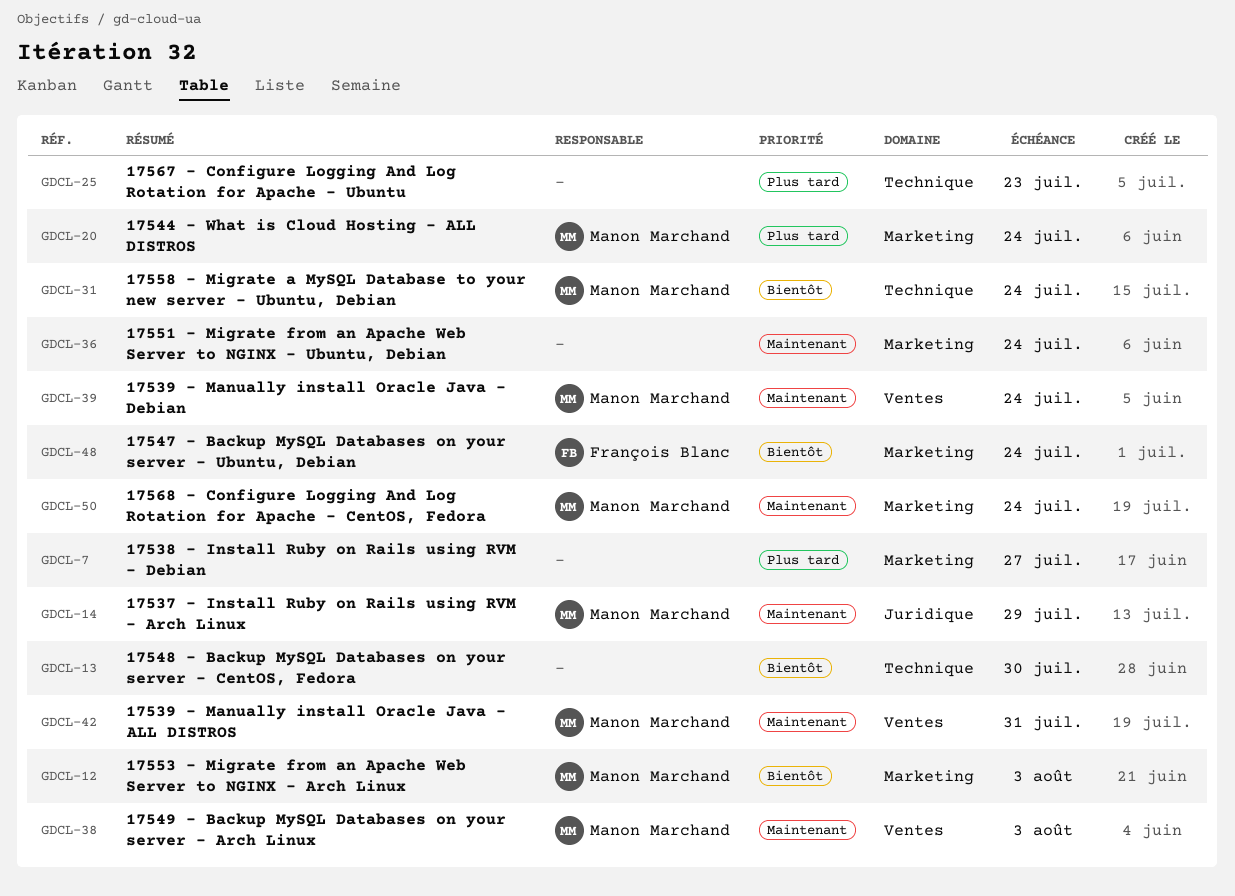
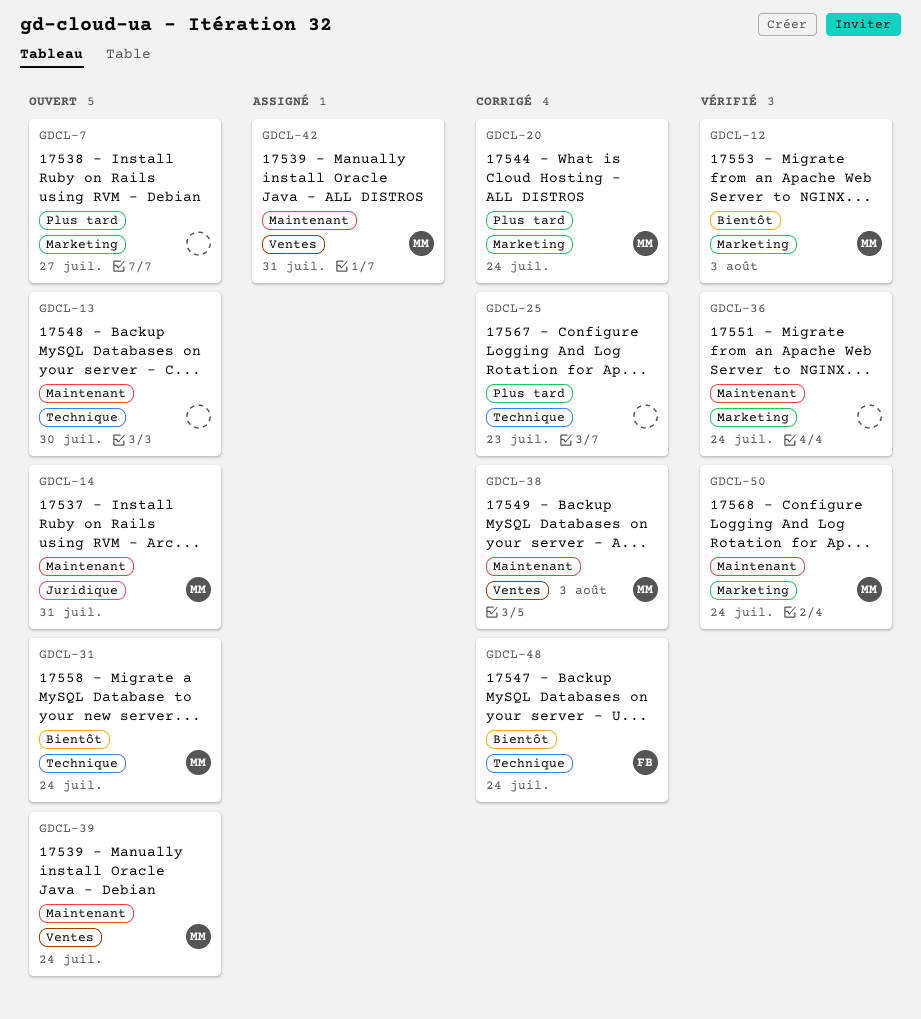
GDCL-13, priority: Bientôt -> Maintenant
GDCL-14, due: Jul 29 -> Jul 31
GDCL-48, label: Marketing -> Technique

